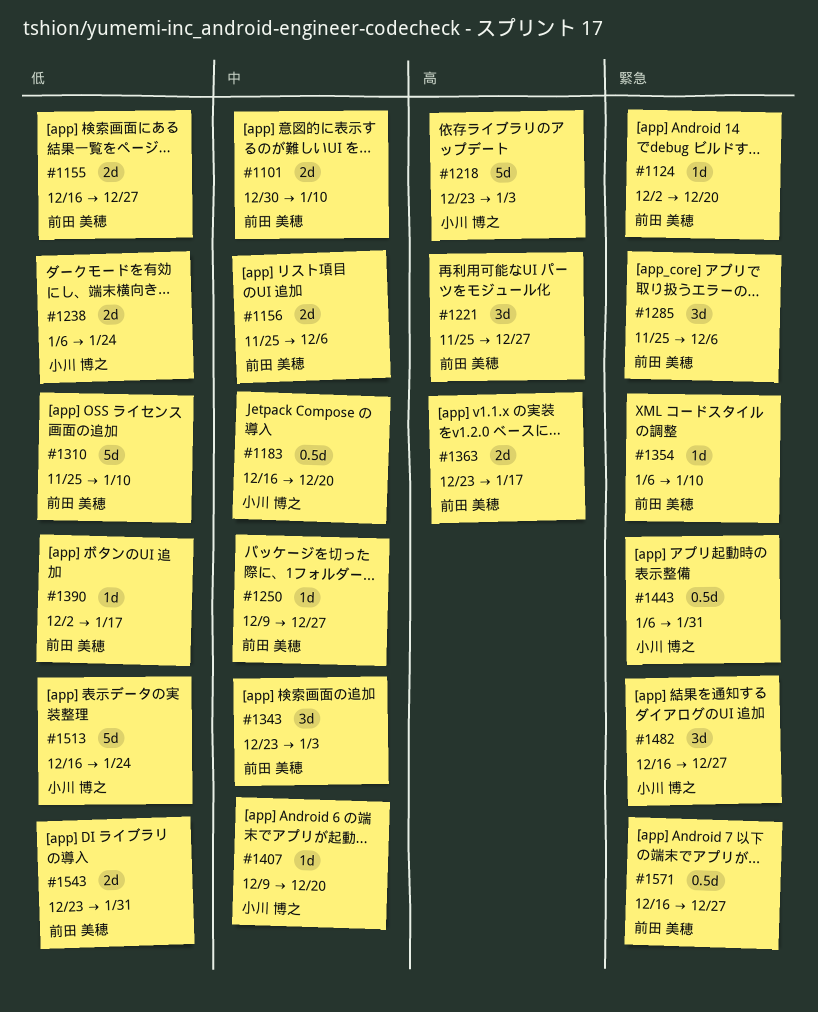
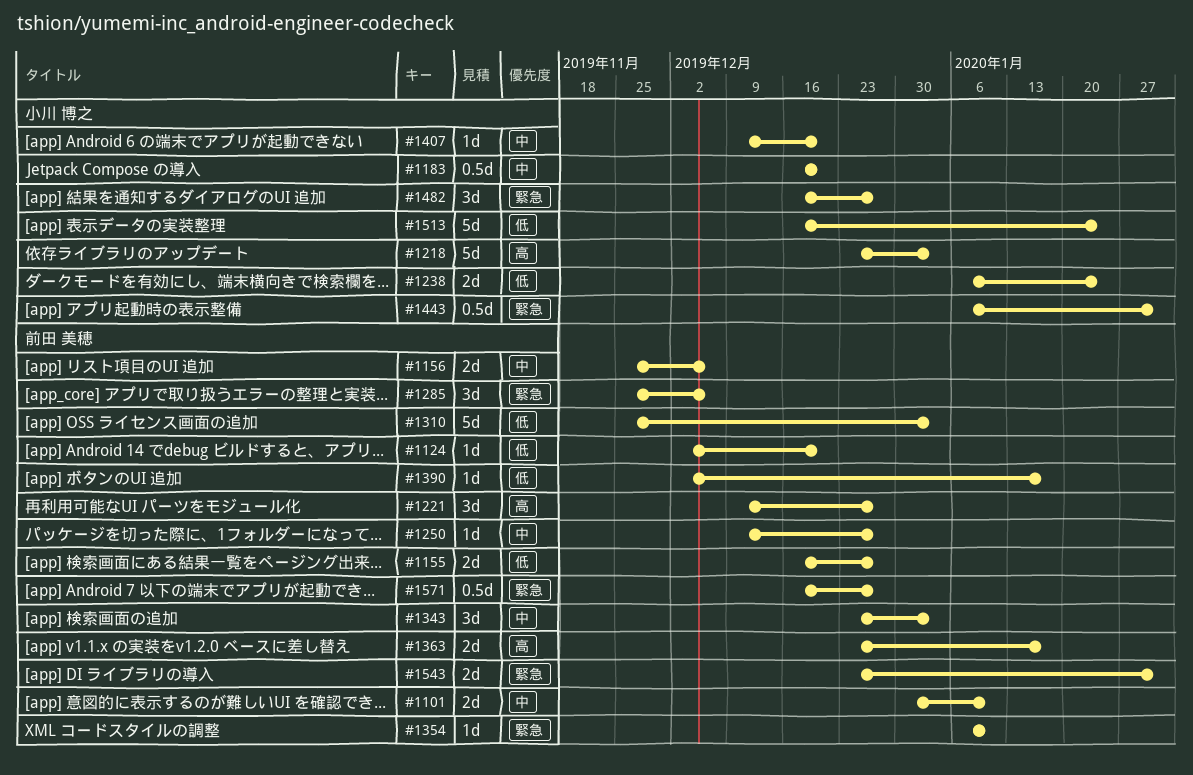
#1124, priority: 緊急 -> 低
#1221, start: Nov 25 -> Dec 9
#1310, due: Jan 10 -> Jan 3
#1543, priority: 低 -> 緊急

